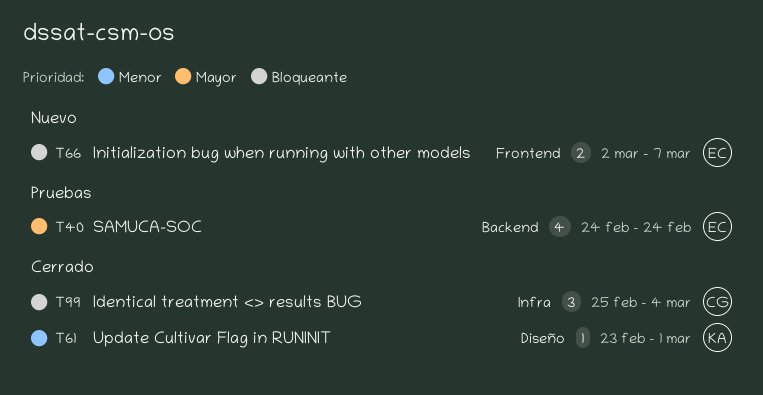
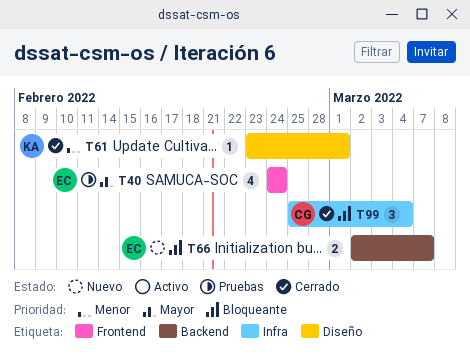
T40, label: Backend -> Frontend
T66, label: Frontend -> Backend

